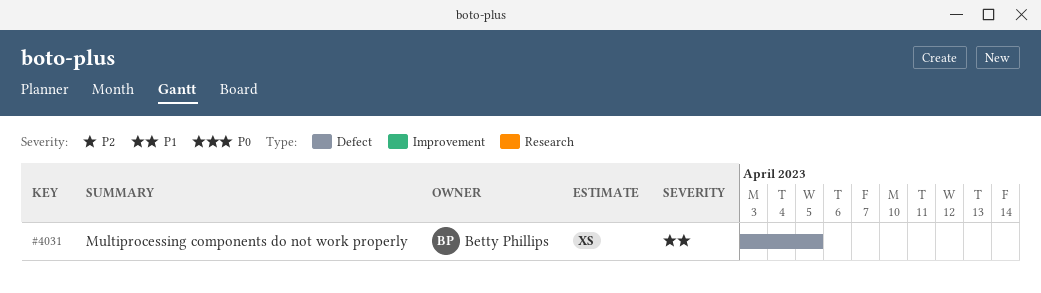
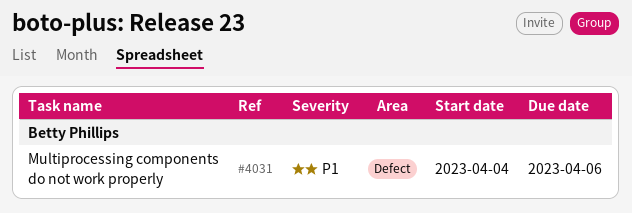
#4031, start: Apr 3 -> Apr 4
#4031, due: Apr 5 -> Apr 6

